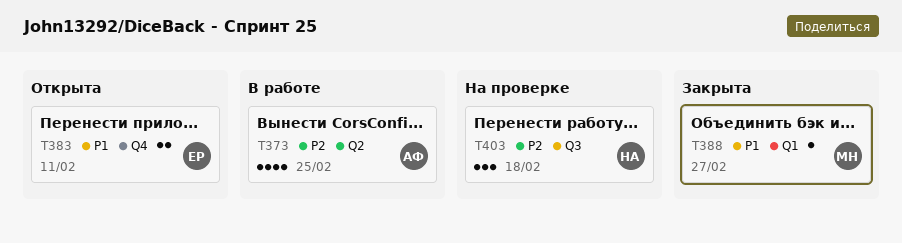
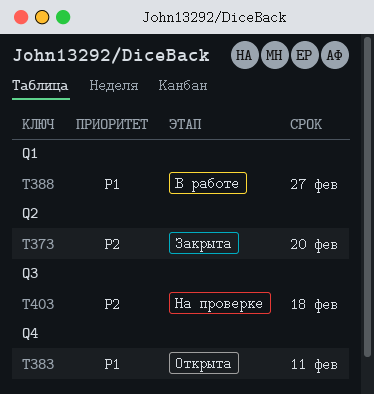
T373, status: В работе -> Закрыта
T373, due: Feb 25 -> Feb 20
T388, status: Закрыта -> В работе

